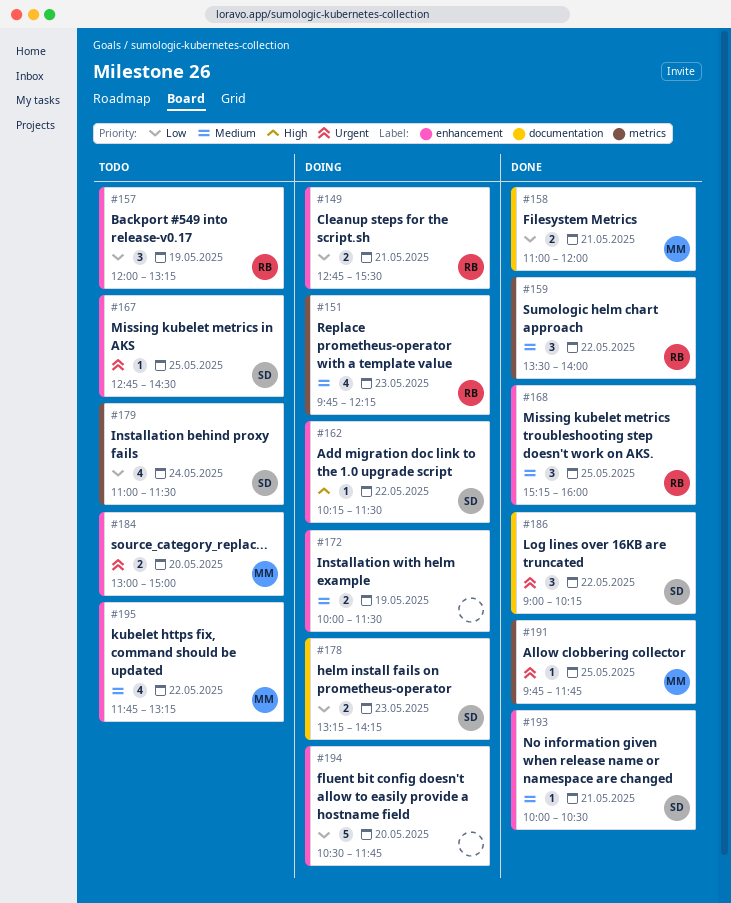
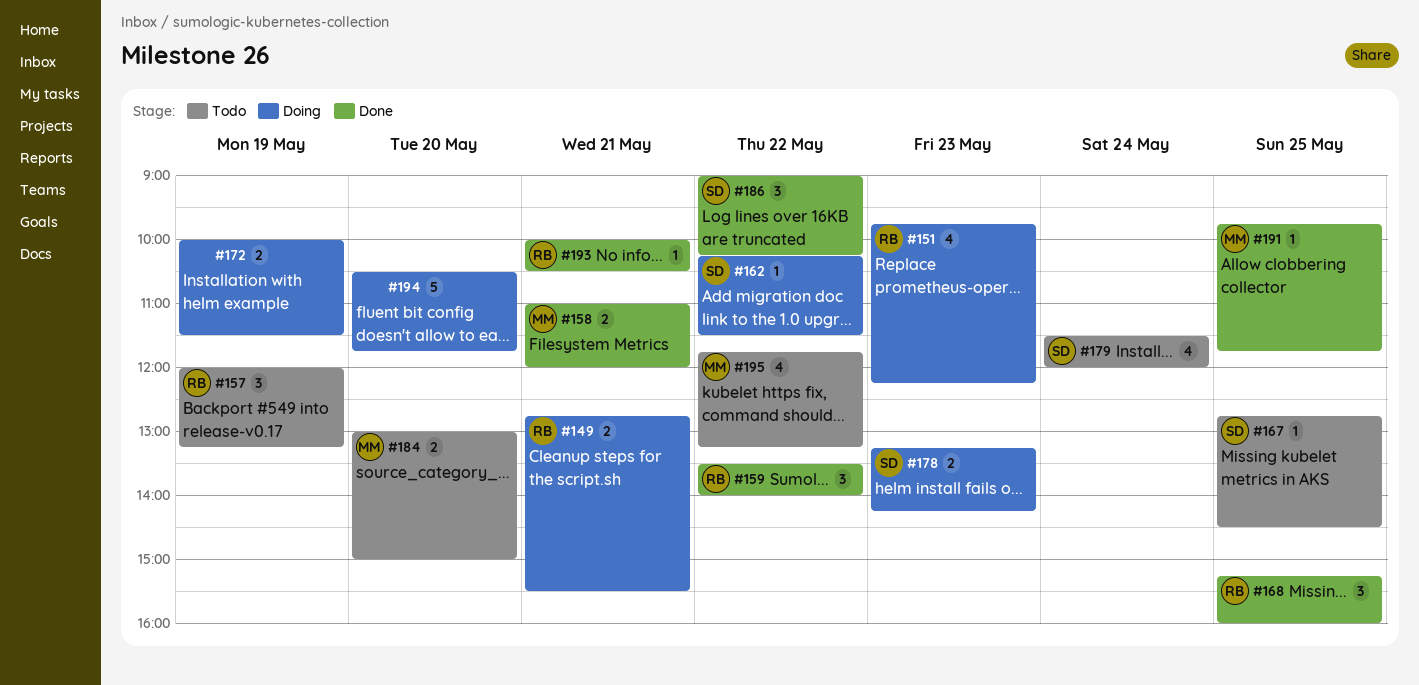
#179, begins: 11:00 -> 11:30
#179, ends: 11:30 -> 12:00
#193, owner: SD -> RB

